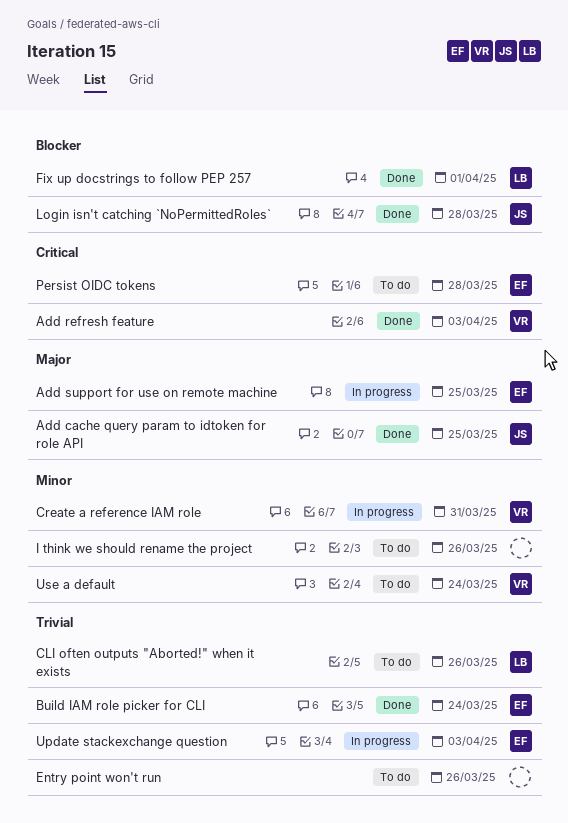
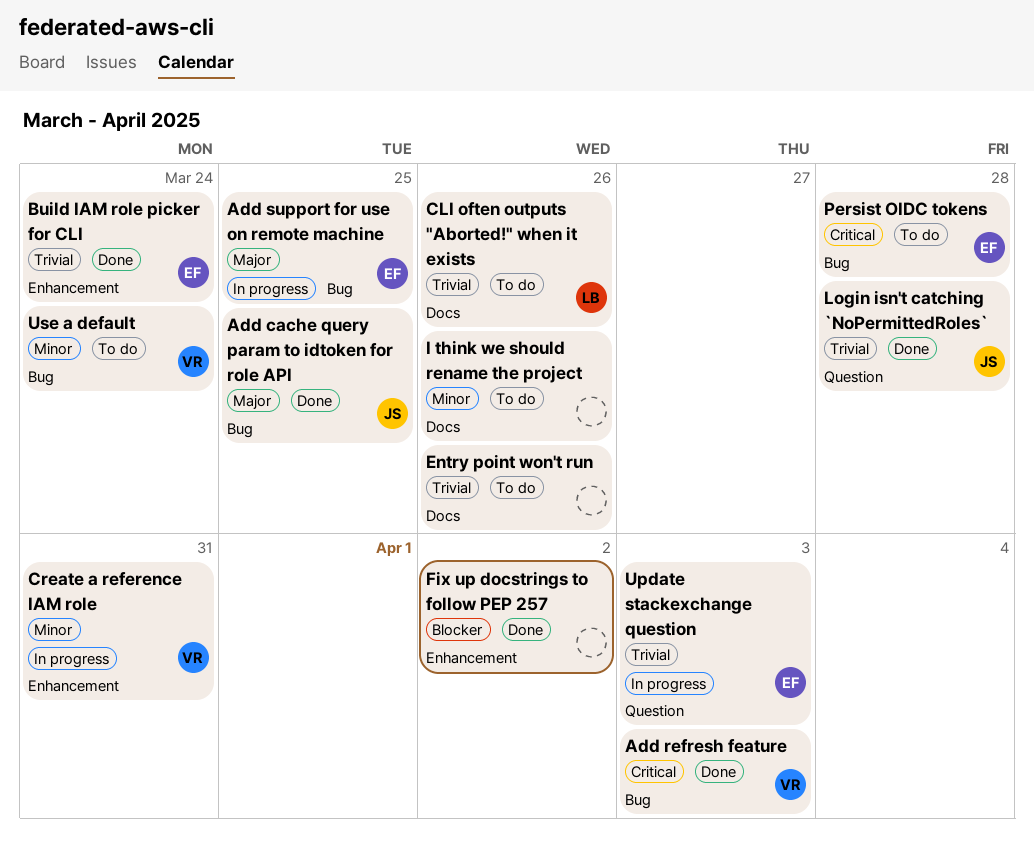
Fix up docstrings to follow PEP 257, owner: LB -> none
Fix up docstrings to follow PEP 257, due: Apr 1 -> Apr 2
Login isn't catching `NoPermittedRoles`, priority: Blocker -> Trivial

